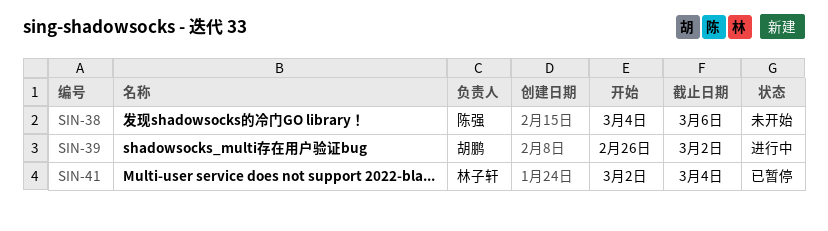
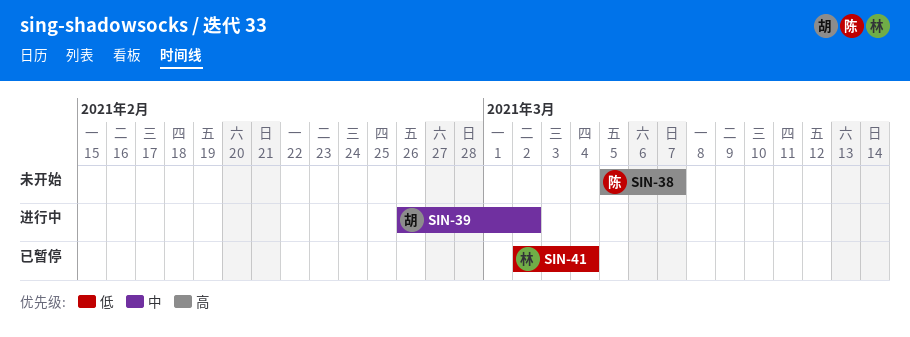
SIN-38, start: Mar 4 -> Mar 5
SIN-38, due: Mar 6 -> Mar 7

